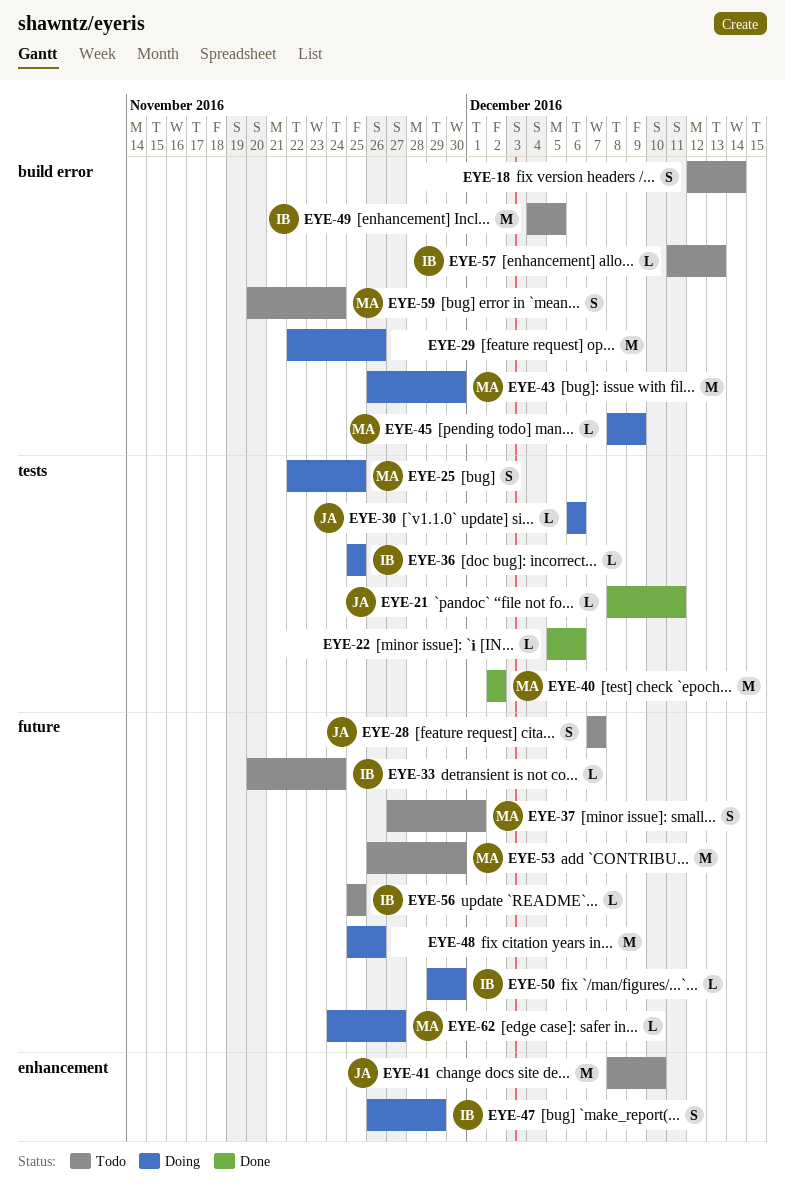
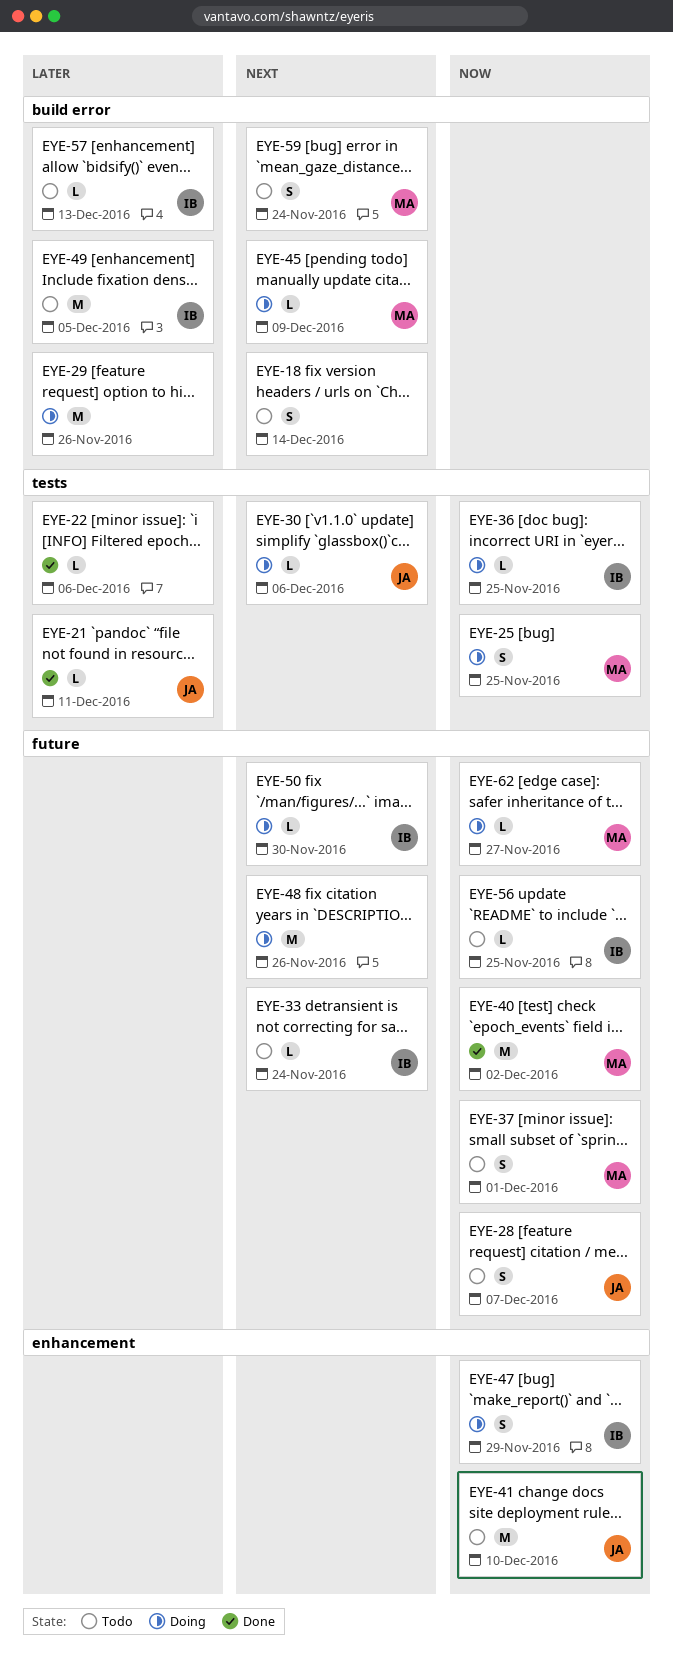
EYE-40, label: tests -> future
EYE-43: present -> none
EYE-53: present -> none

